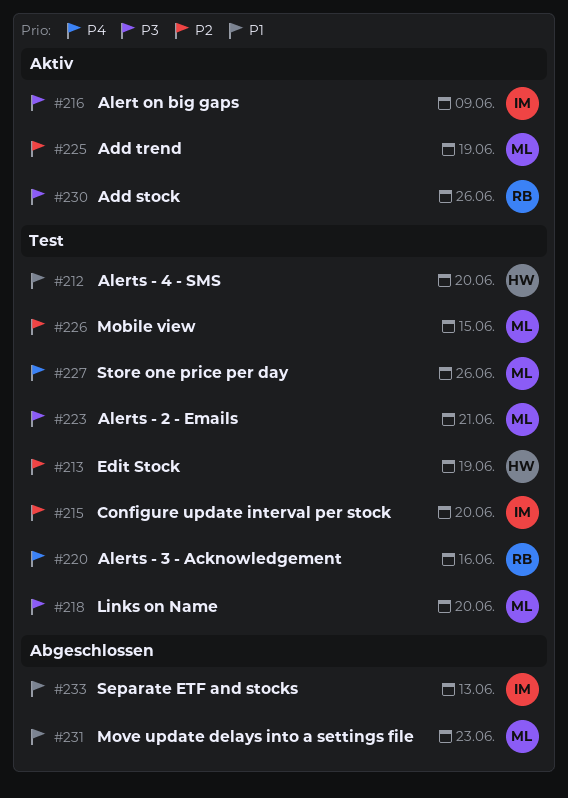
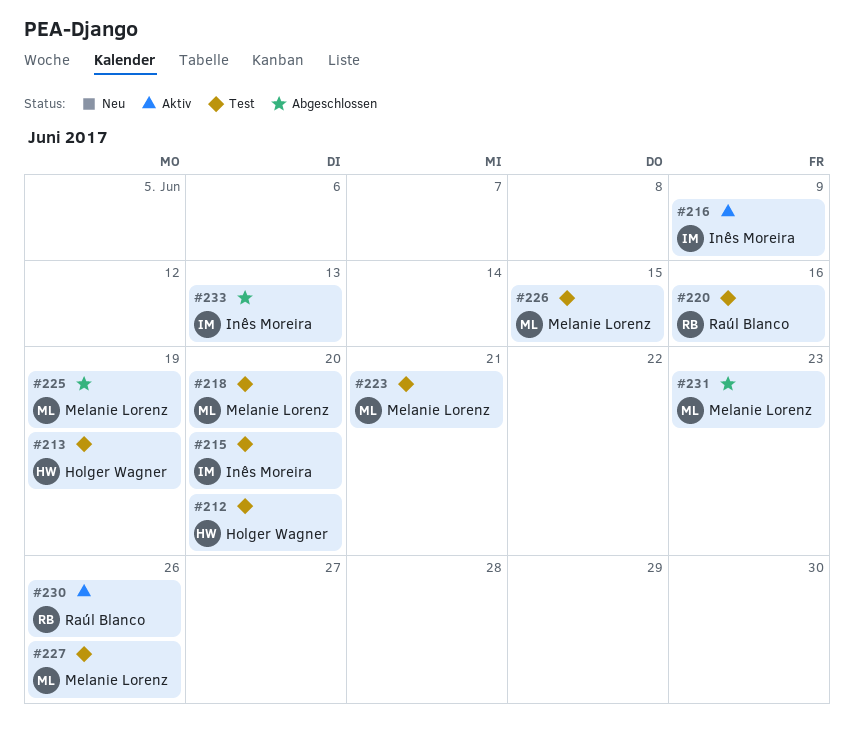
#225, status: Aktiv -> Abgeschlossen

